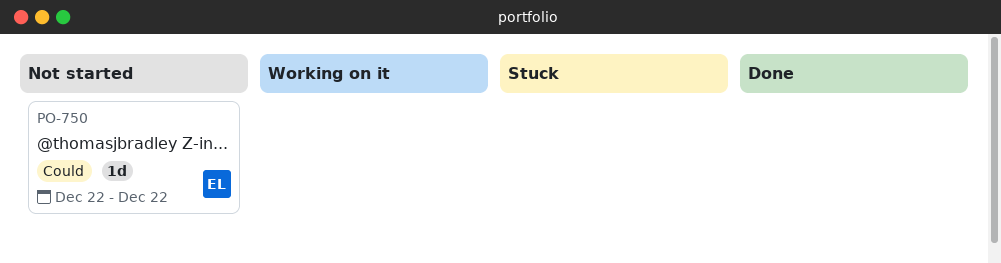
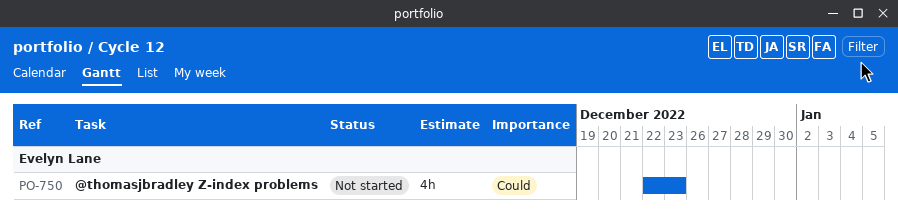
PO-750, estimate: 1d -> 4h
PO-750, due: Dec 22 -> Dec 23

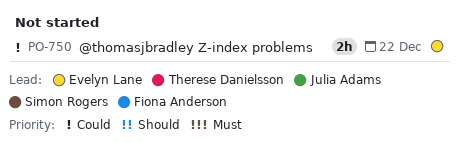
PO-750, estimate: 4h -> 2h
PO-750, due: Dec 23 -> Dec 22

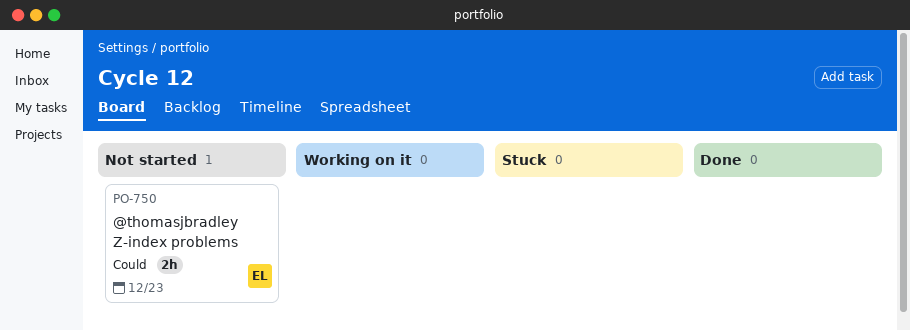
PO-750, due: Dec 22 -> Dec 23

